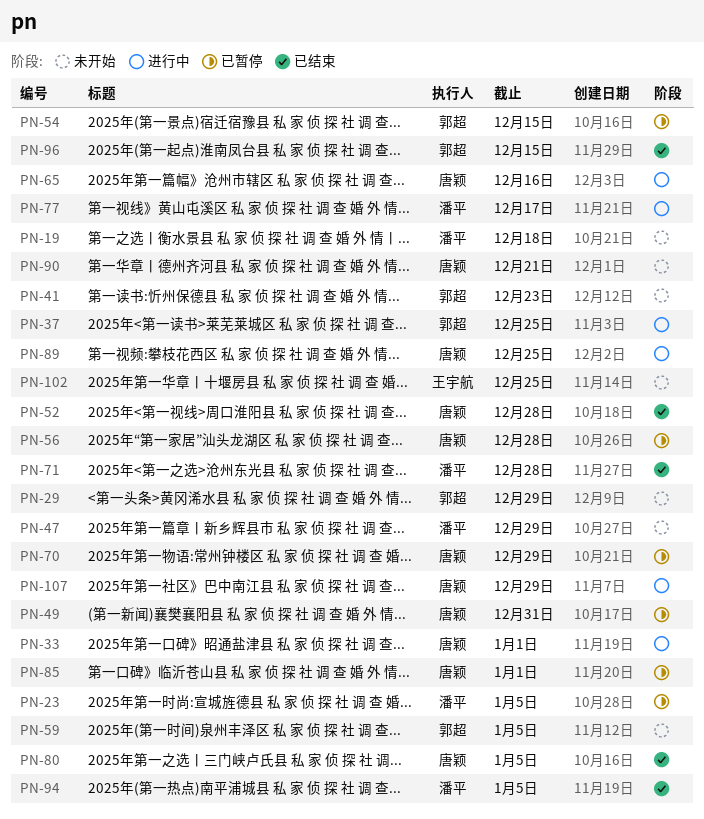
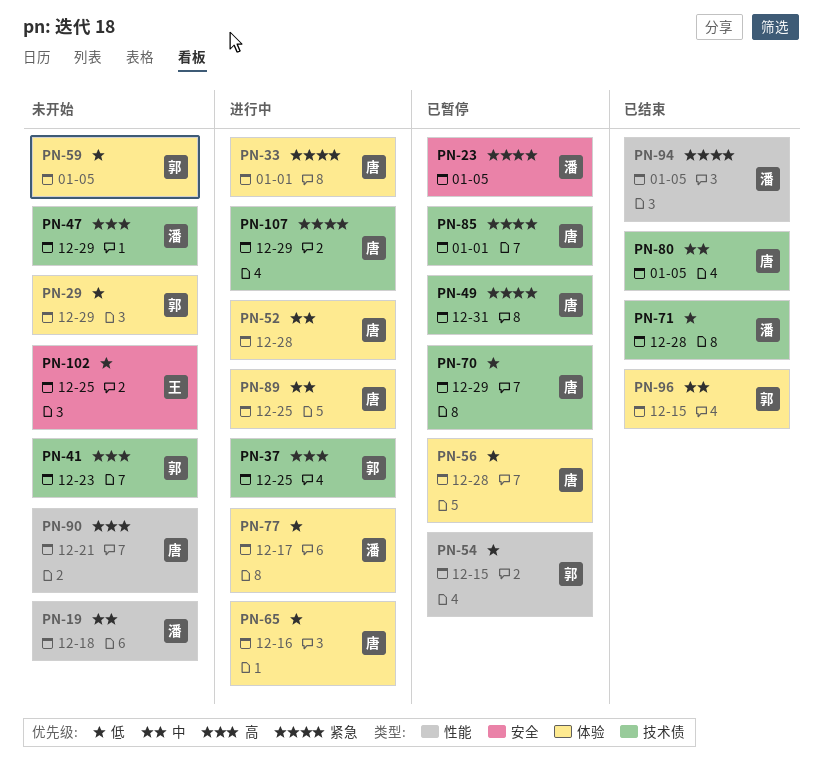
PN-52, status: 已结束 -> 进行中

